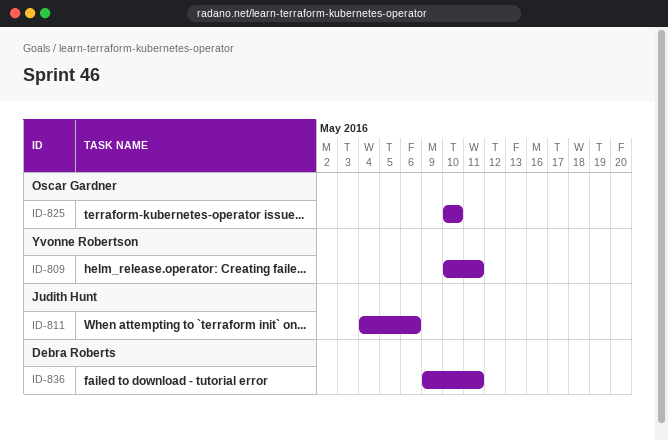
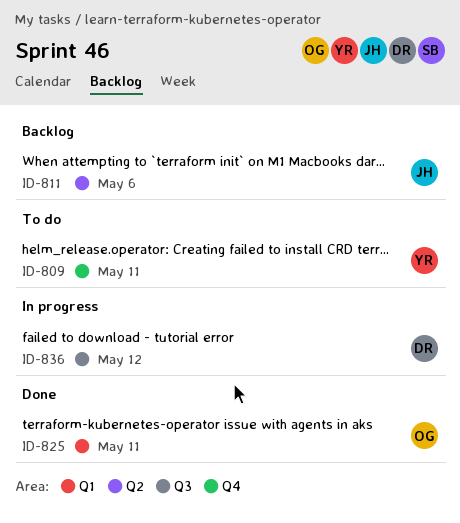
ID-825, due: May 10 -> May 11
ID-836, due: May 11 -> May 12

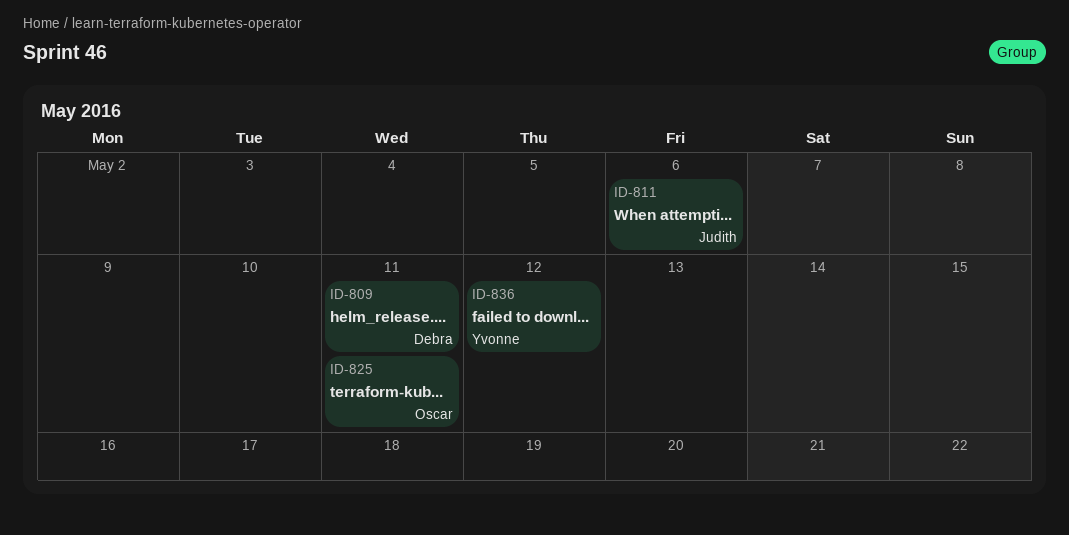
ID-809, owner: Yvonne -> Debra
ID-836, owner: Debra -> Yvonne

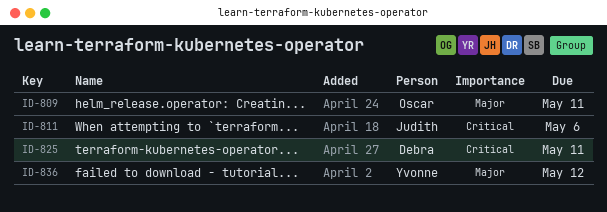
ID-809, owner: Debra -> Oscar
ID-825, owner: Oscar -> Debra

